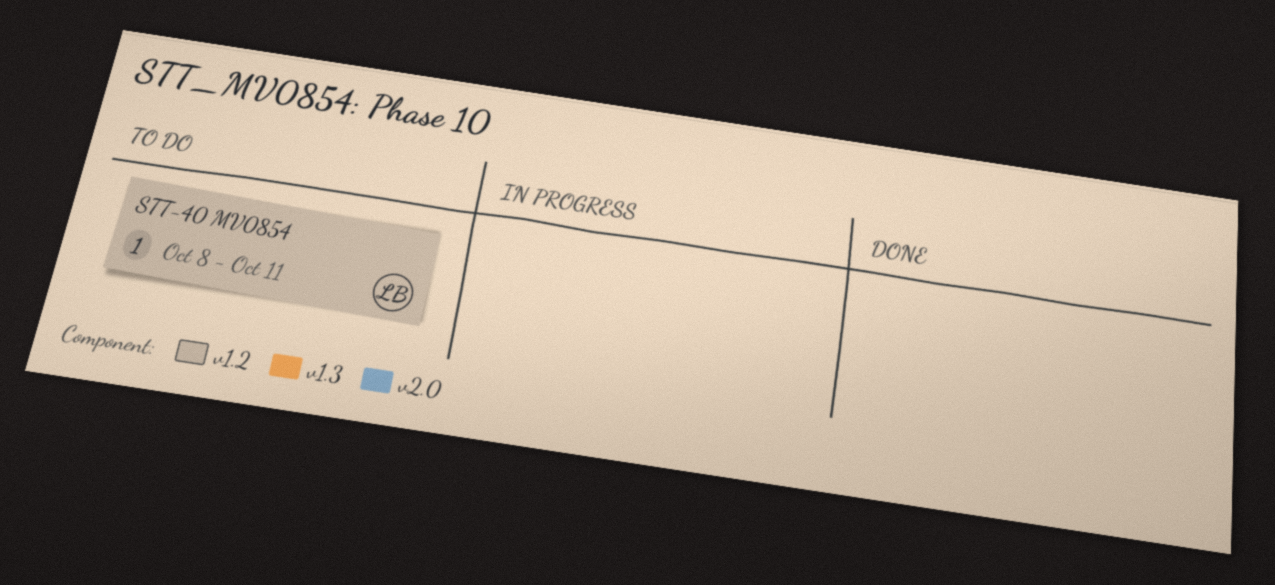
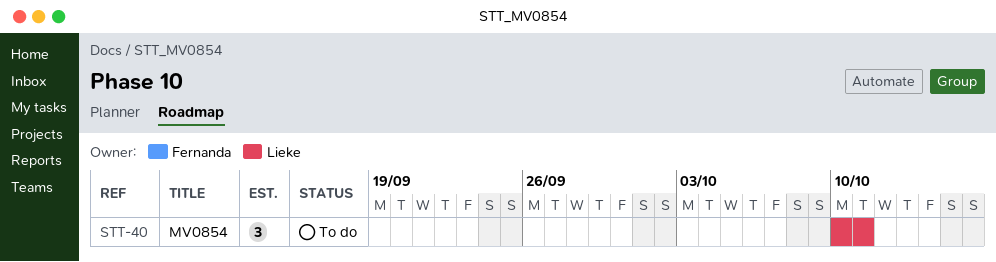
STT-40, estimate: 1 -> 3
STT-40, start: Oct 8 -> Oct 10

